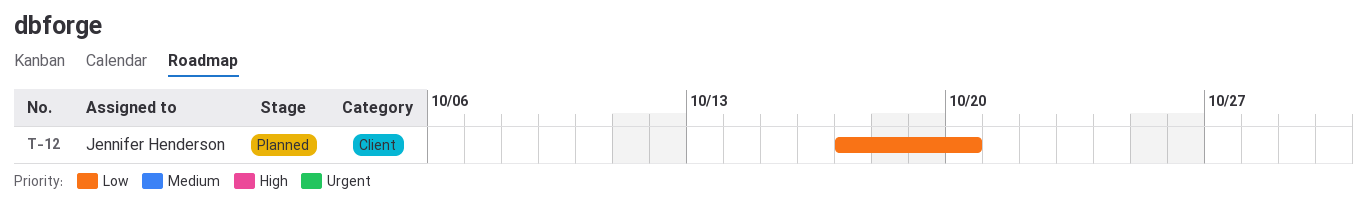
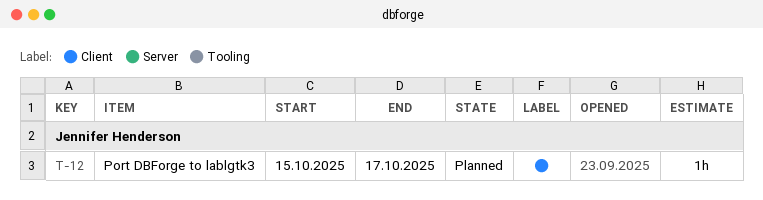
T-12, start: Oct 17 -> Oct 15
T-12, due: Oct 20 -> Oct 17

